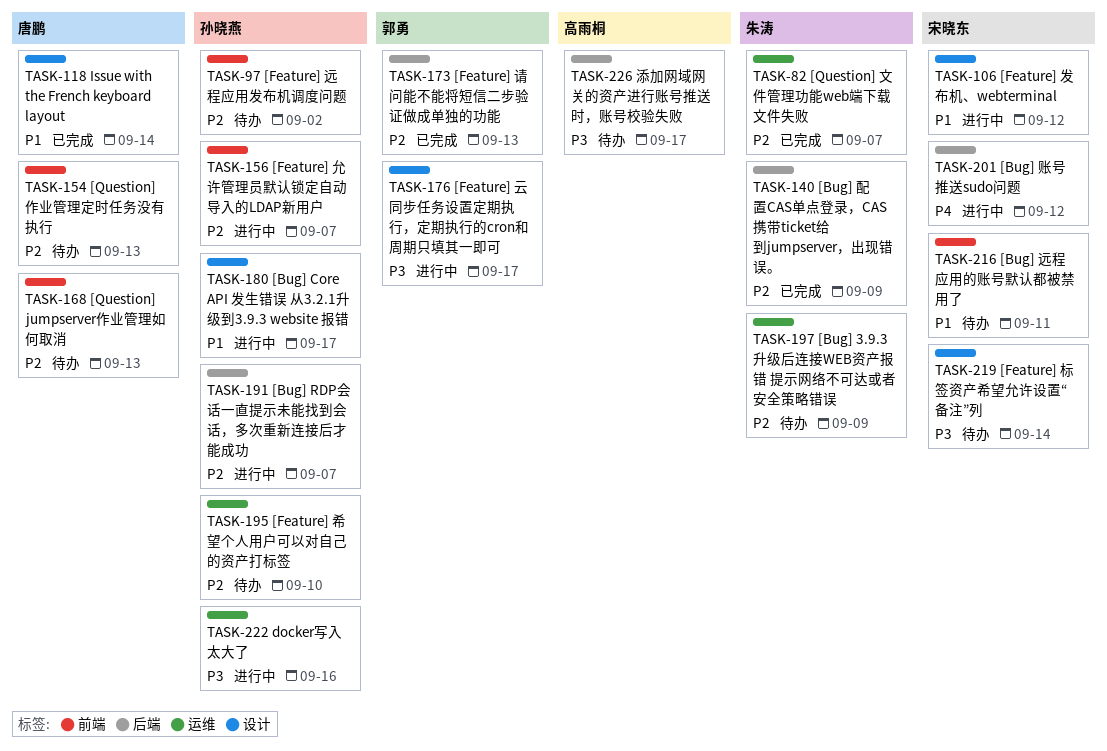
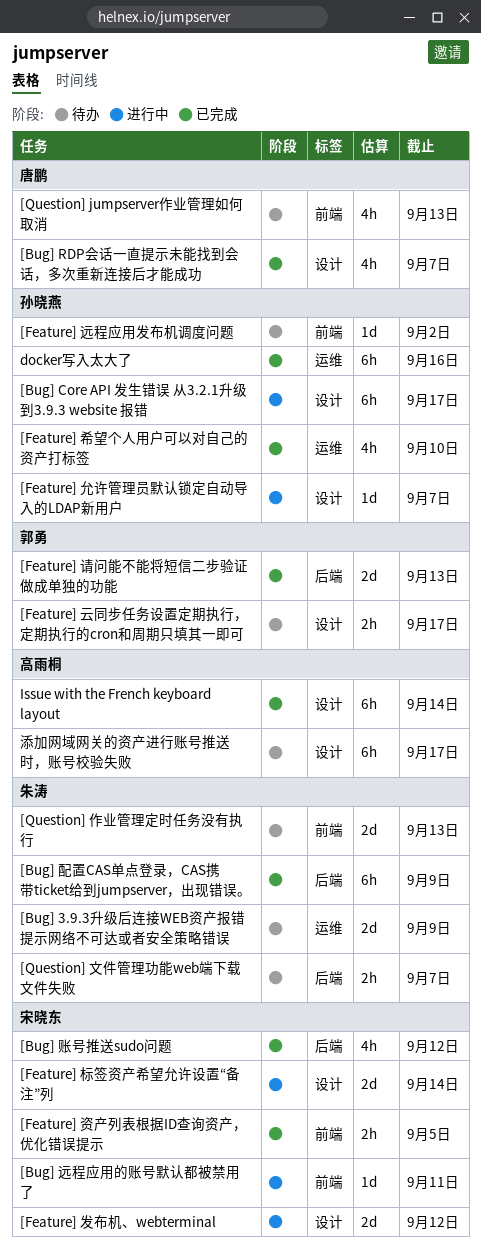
[Bug] RDP会话一直提示未能找到会话，多次重新连接后才能成功, status: 进行中 -> 已完成
[Bug] RDP会话一直提示未能找到会话，多次重新连接后才能成功, owner: 孙晓燕 -> 唐鹏
[Bug] RDP会话一直提示未能找到会话，多次重新连接后才能成功, label: 后端 -> 设计
[Bug] 账号推送sudo问题, status: 进行中 -> 已完成
[Bug] 远程应用的账号默认都被禁用了, status: 待办 -> 进行中
[Feature] 云同步任务设置定期执行，定期执行的cron和周期只填其一即可, status: 进行中 -> 待办
[Feature] 允许管理员默认锁定自动导入的LDAP新用户, label: 前端 -> 设计
[Feature] 希望个人用户可以对自己的资产打标签, status: 待办 -> 已完成
[Feature] 标签资产希望允许设置“备注”列, status: 待办 -> 进行中
[Feature] 资产列表根据ID查询资产，优化错误提示: none -> present
[Question] 作业管理定时任务没有执行, owner: 唐鹏 -> 朱涛
[Question] 文件管理功能web端下载文件失败, status: 已完成 -> 待办
[Question] 文件管理功能web端下载文件失败, label: 运维 -> 后端
docker写入太大了, status: 进行中 -> 已完成
Issue with the French keyboard layout, owner: 唐鹏 -> 高雨桐
添加网域网关的资产进行账号推送时，账号校验失败, label: 后端 -> 设计

